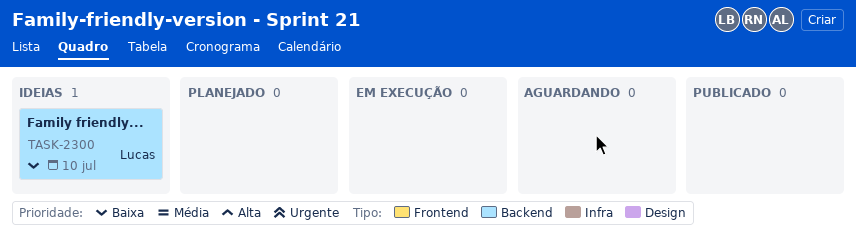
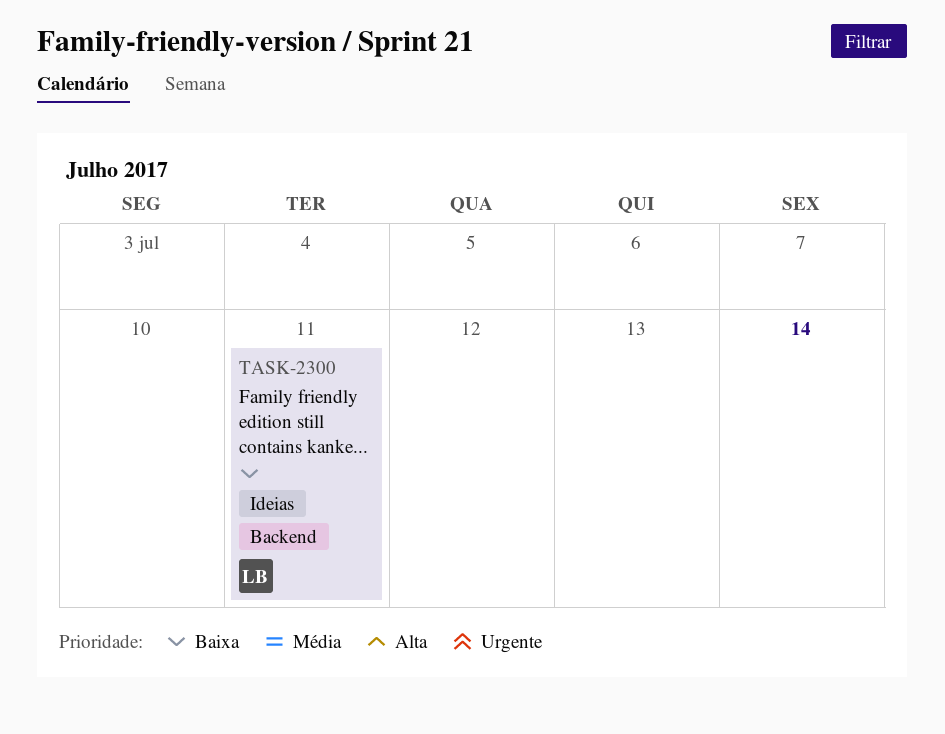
TASK-2300, due: Jul 10 -> Jul 11

